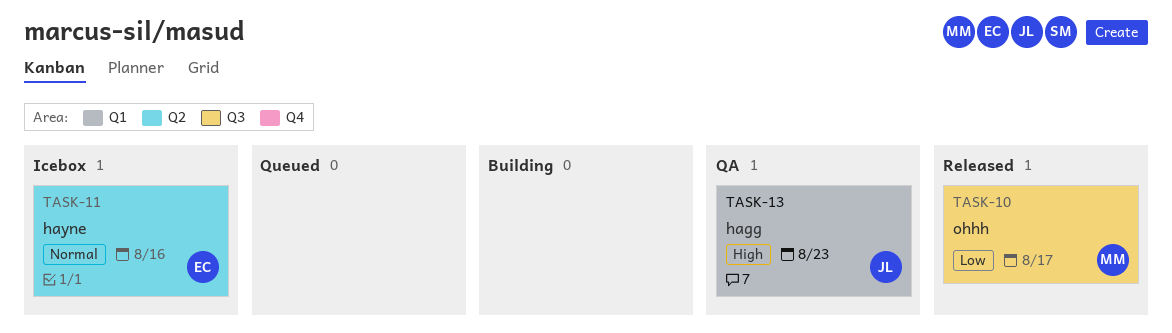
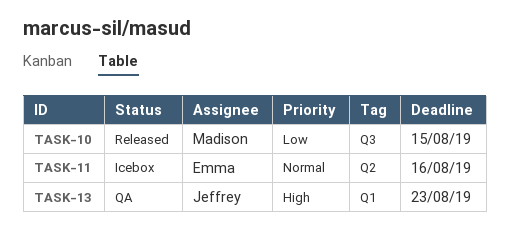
TASK-10, due: Aug 17 -> Aug 15

